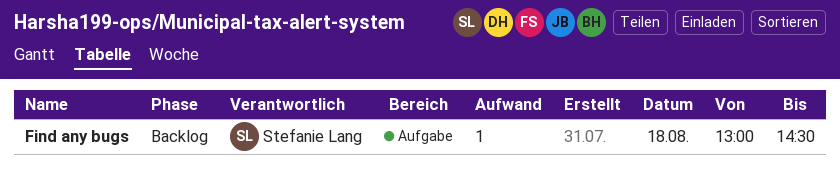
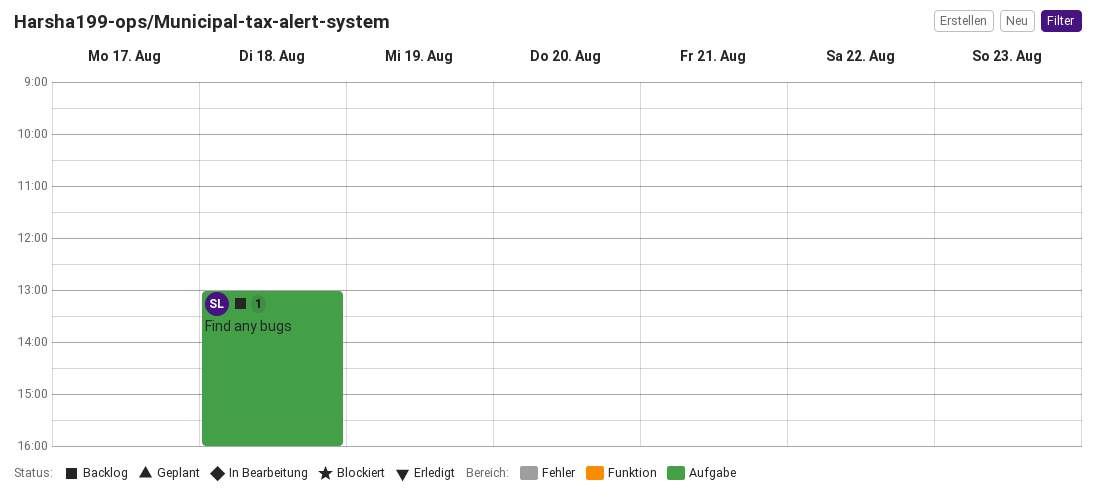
Find any bugs, ends: 14:30 -> 16:00

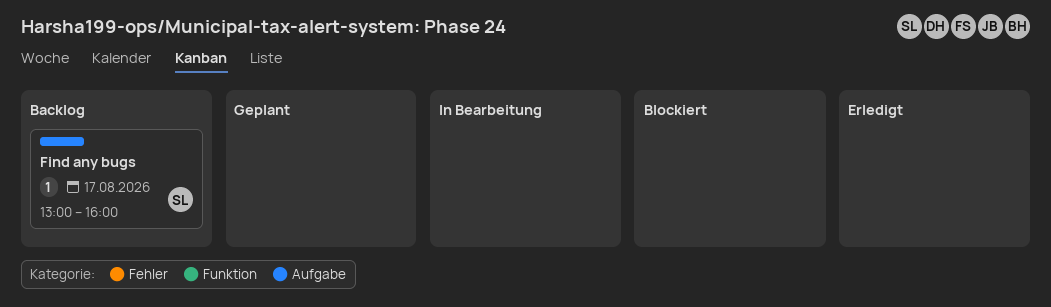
Find any bugs, day: Aug 18 -> Aug 17

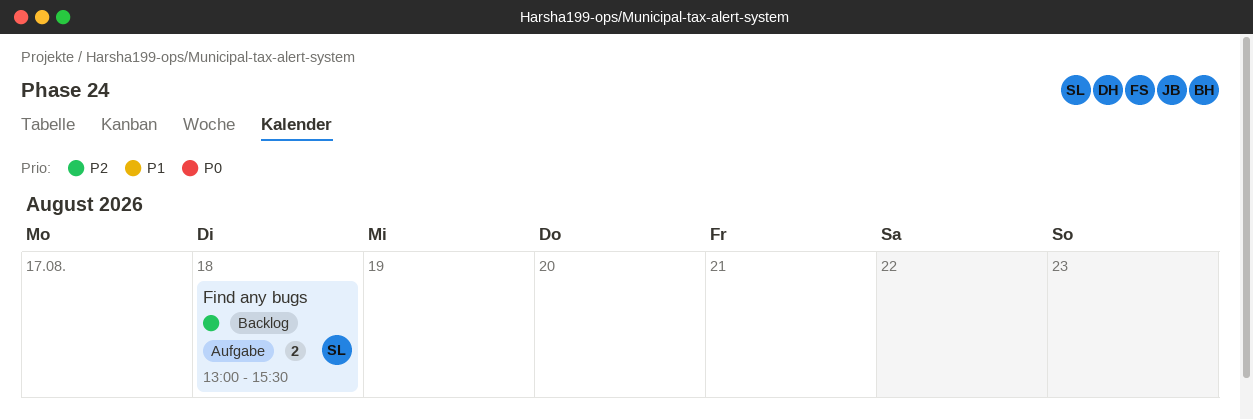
Find any bugs, estimate: 1 -> 2
Find any bugs, day: Aug 17 -> Aug 18
Find any bugs, ends: 16:00 -> 15:30

